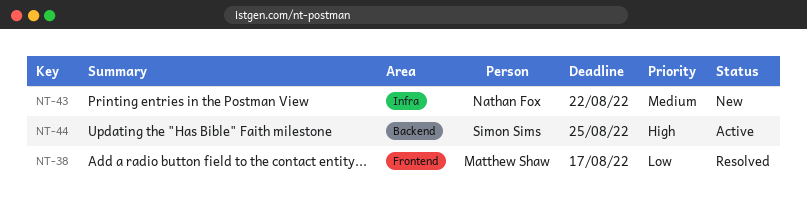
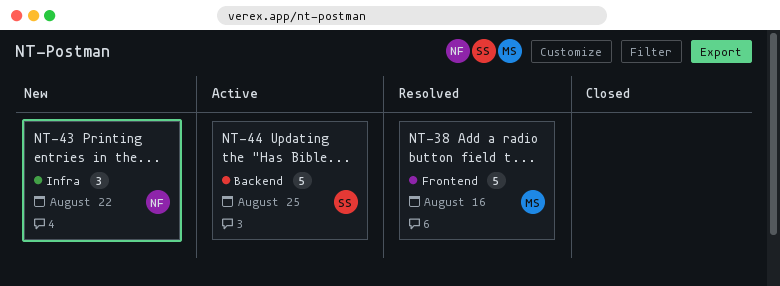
NT-38, due: Aug 17 -> Aug 16

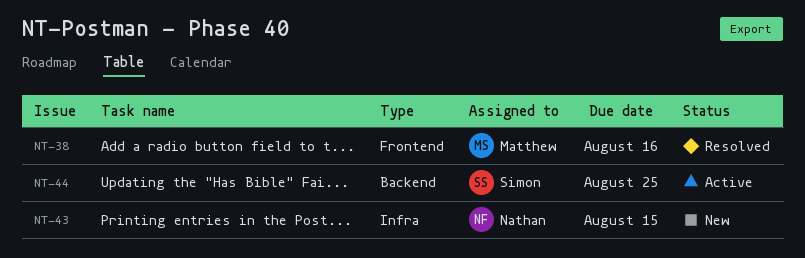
NT-43, due: Aug 22 -> Aug 15

